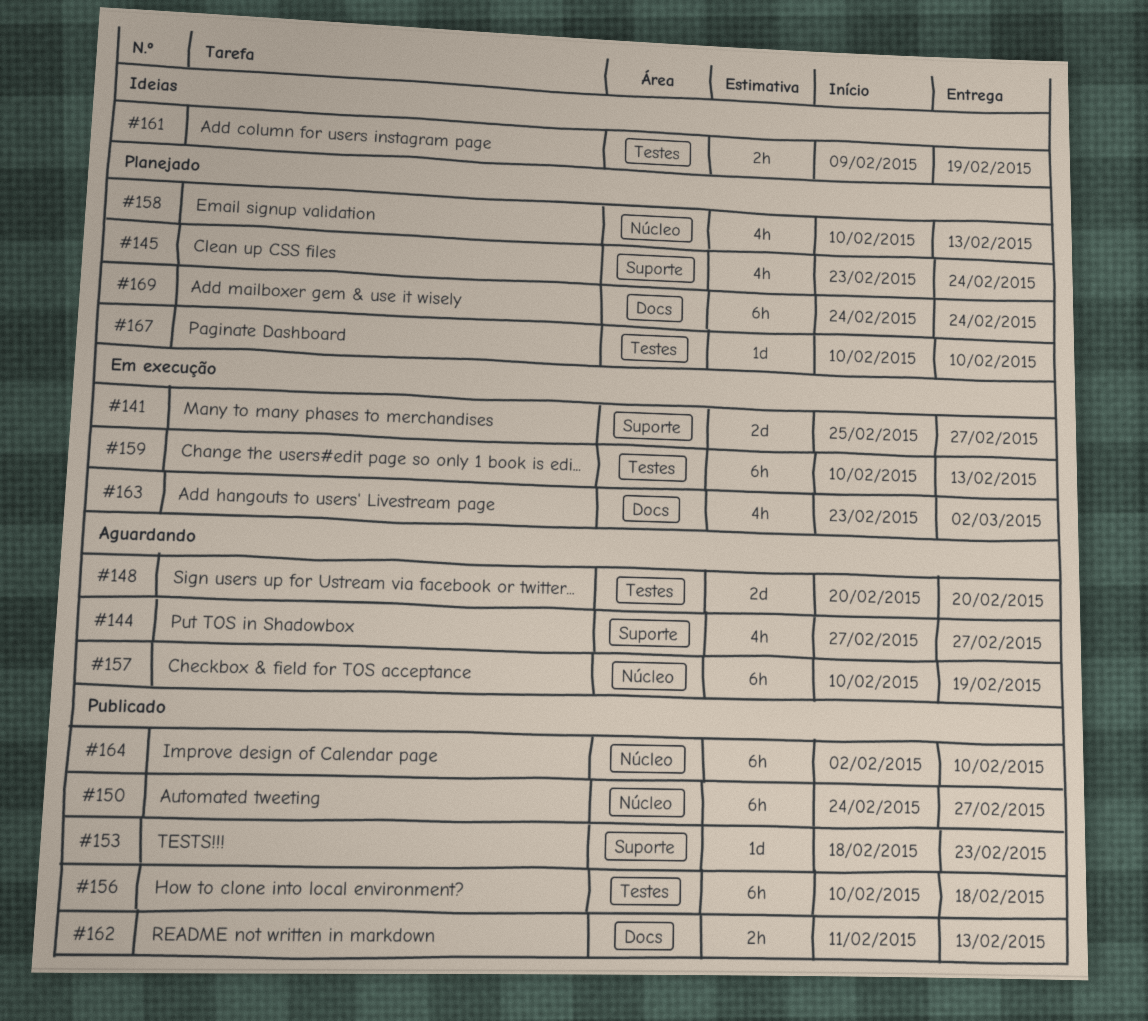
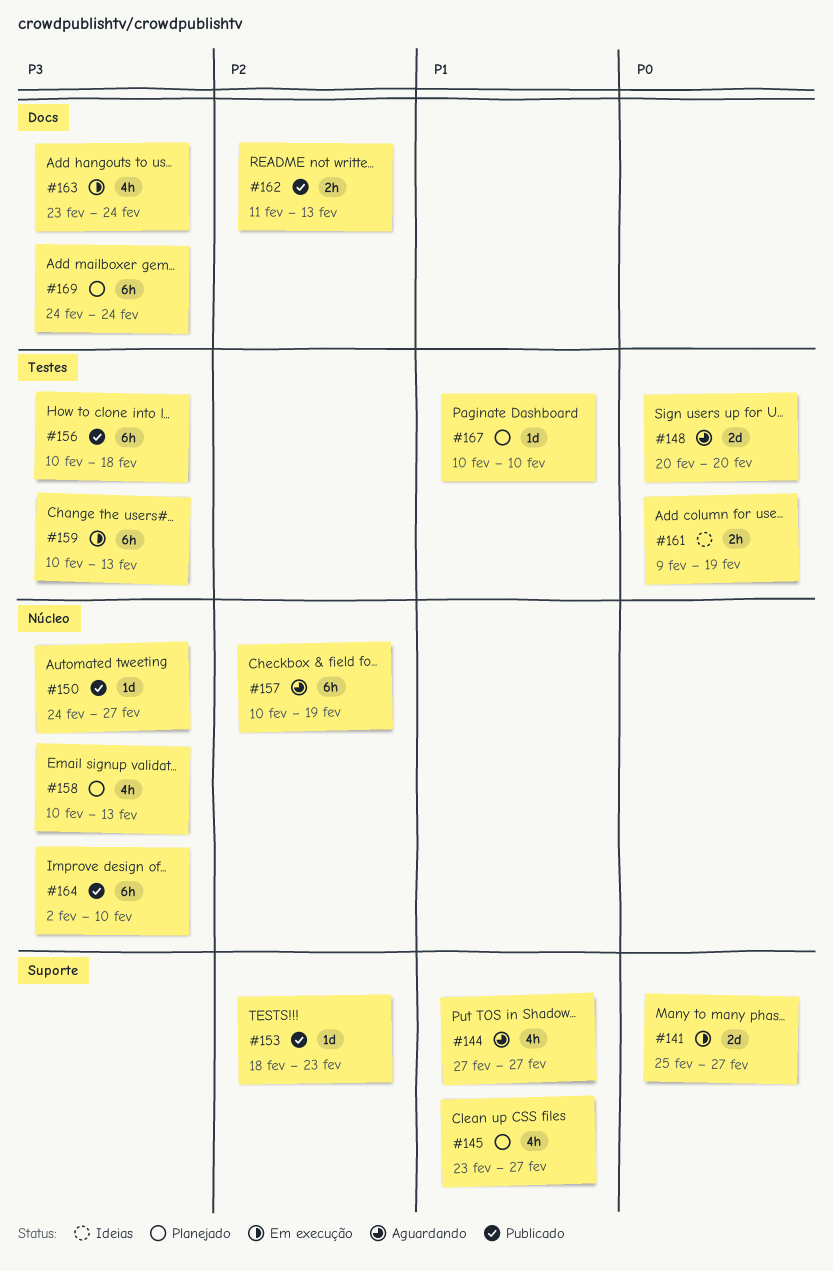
#145, due: Feb 24 -> Feb 27
#150, estimate: 6h -> 1d
#163, due: Mar 2 -> Feb 24

